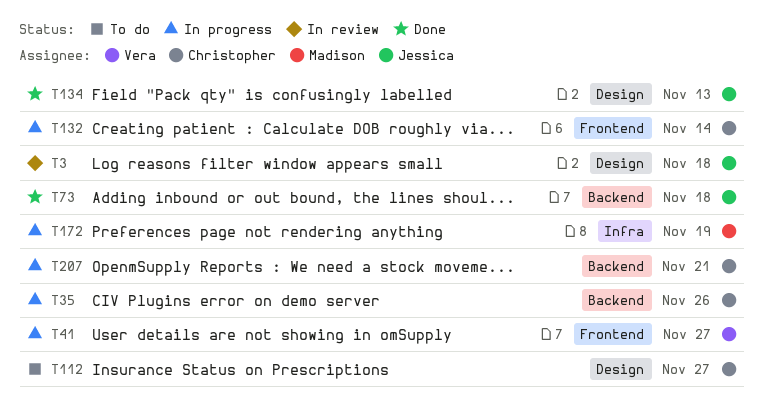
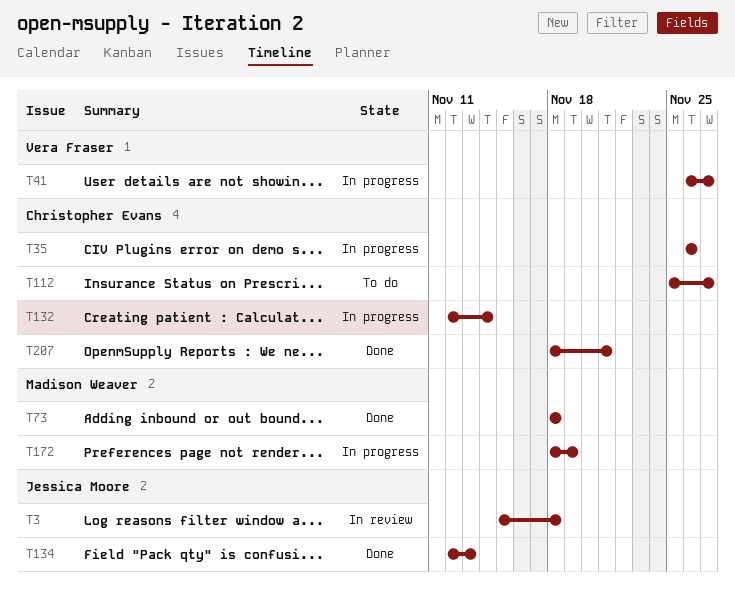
T73, owner: Jessica Moore -> Madison Weaver
T207, status: In progress -> Done

